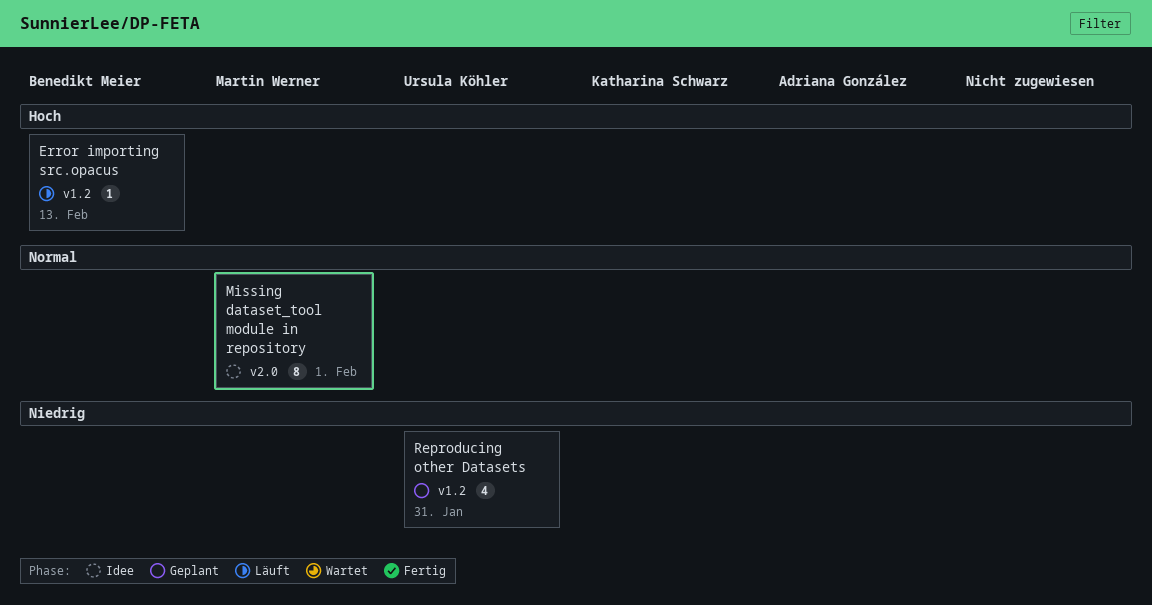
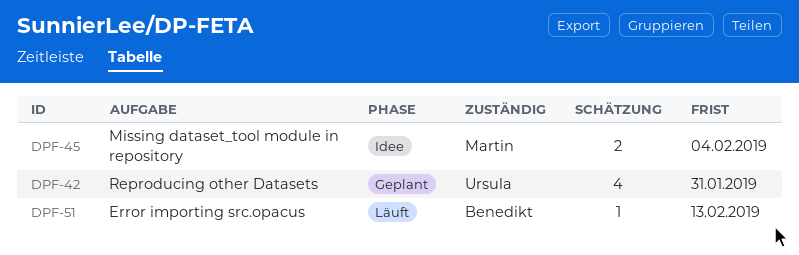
Missing dataset_tool module in repository, estimate: 8 -> 2
Missing dataset_tool module in repository, due: Feb 1 -> Feb 4

